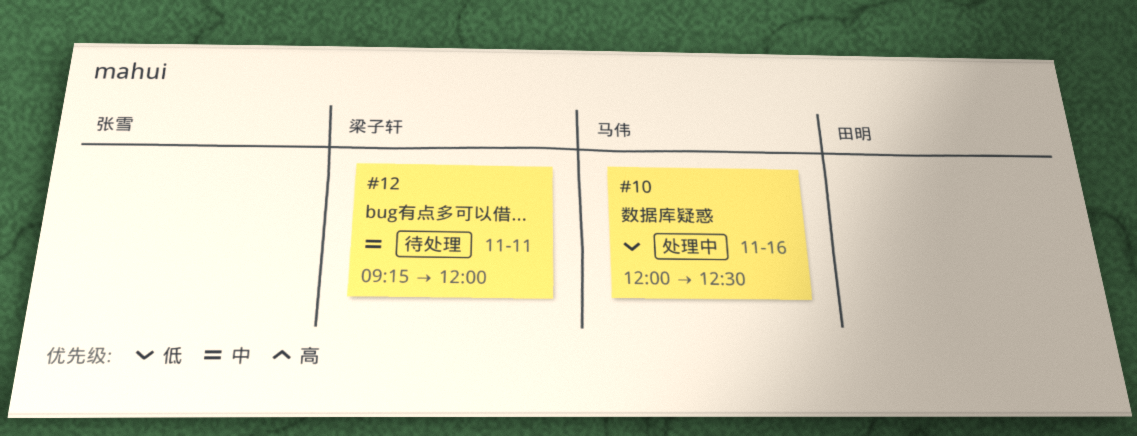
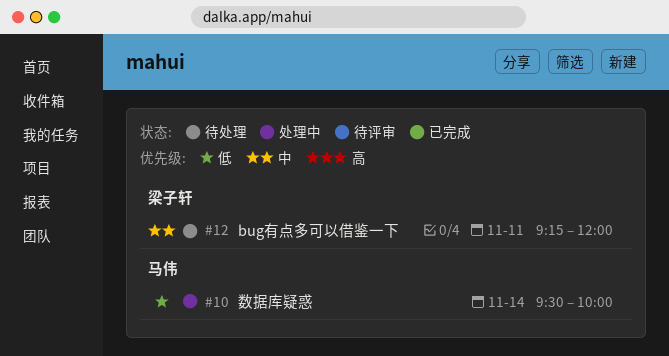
#10, day: Nov 16 -> Nov 14
#10, begins: 12:00 -> 09:30
#10, ends: 12:30 -> 10:00

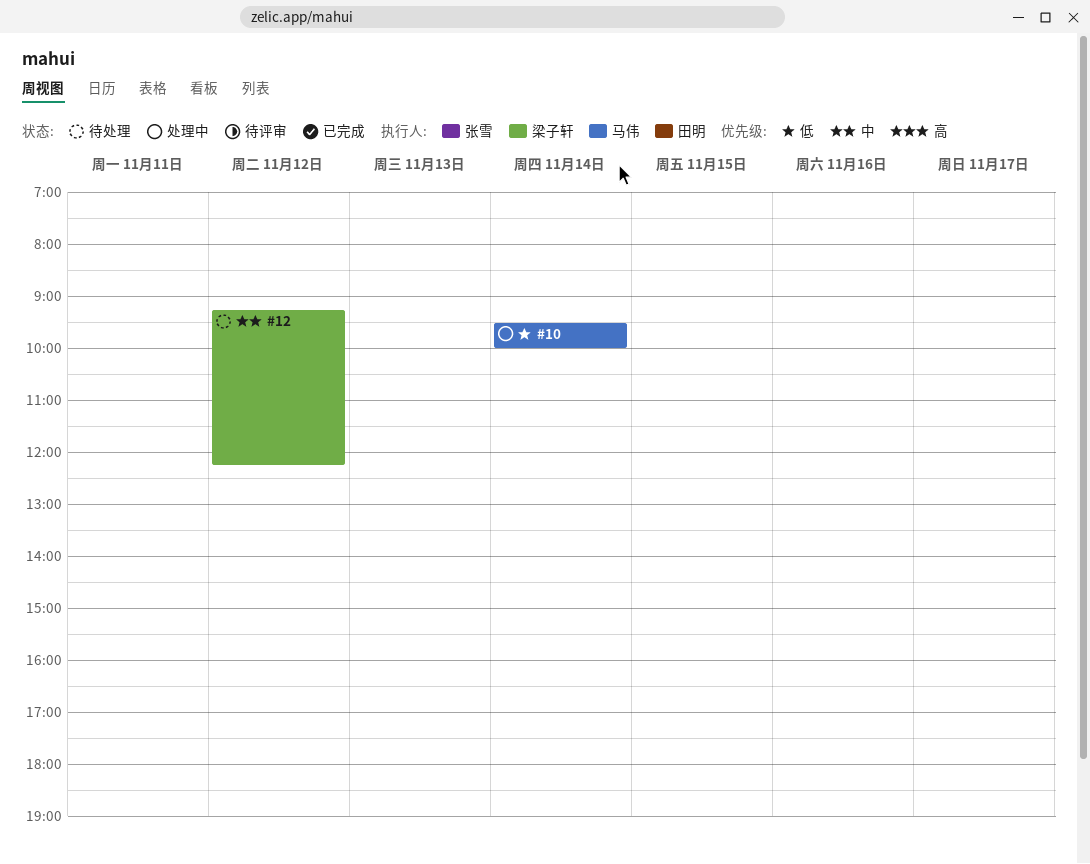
#12, day: Nov 11 -> Nov 12
#12, ends: 12:00 -> 12:15

